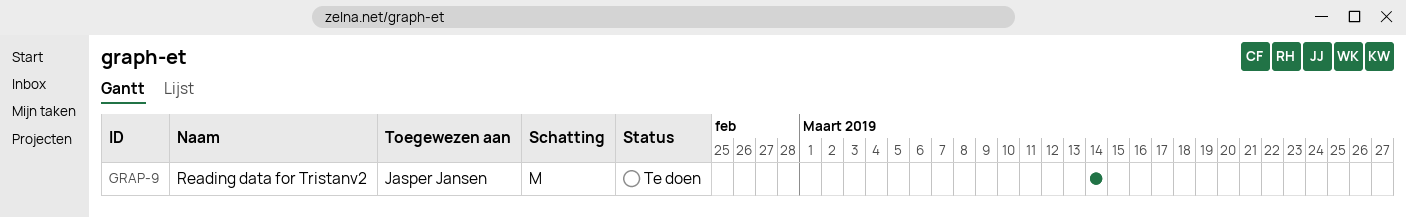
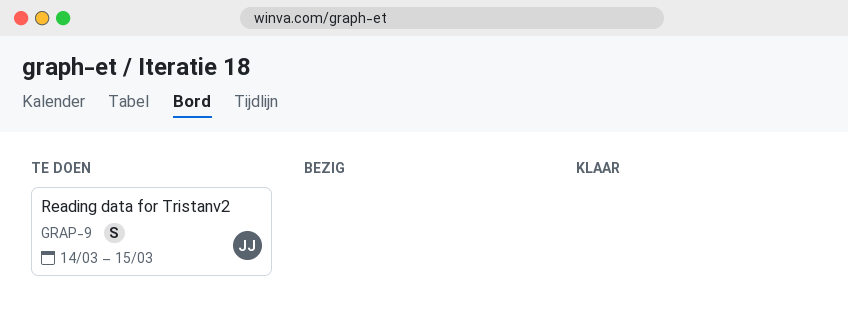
GRAP-9, estimate: M -> S
GRAP-9, due: Mar 14 -> Mar 15

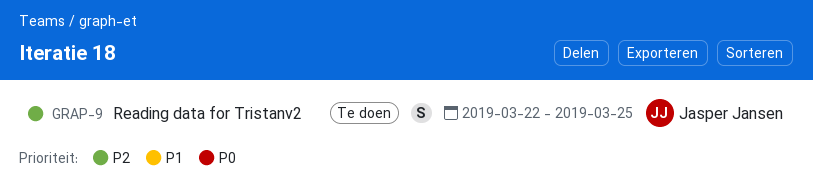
GRAP-9, start: Mar 14 -> Mar 22
GRAP-9, due: Mar 15 -> Mar 25

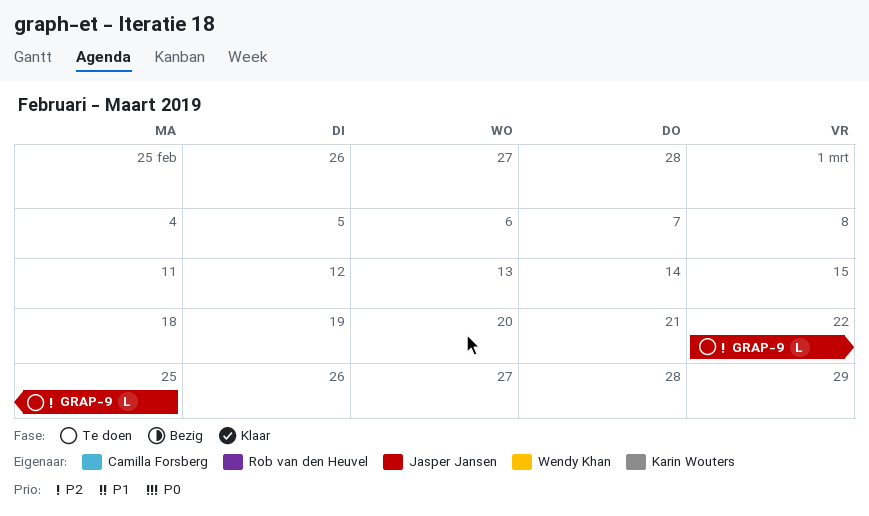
GRAP-9, estimate: S -> L

